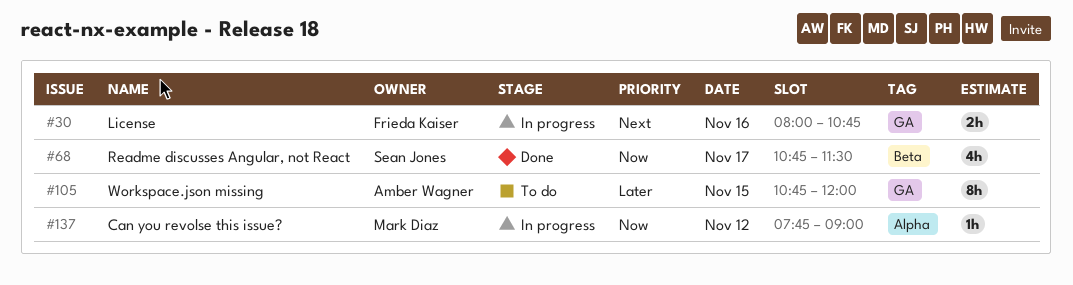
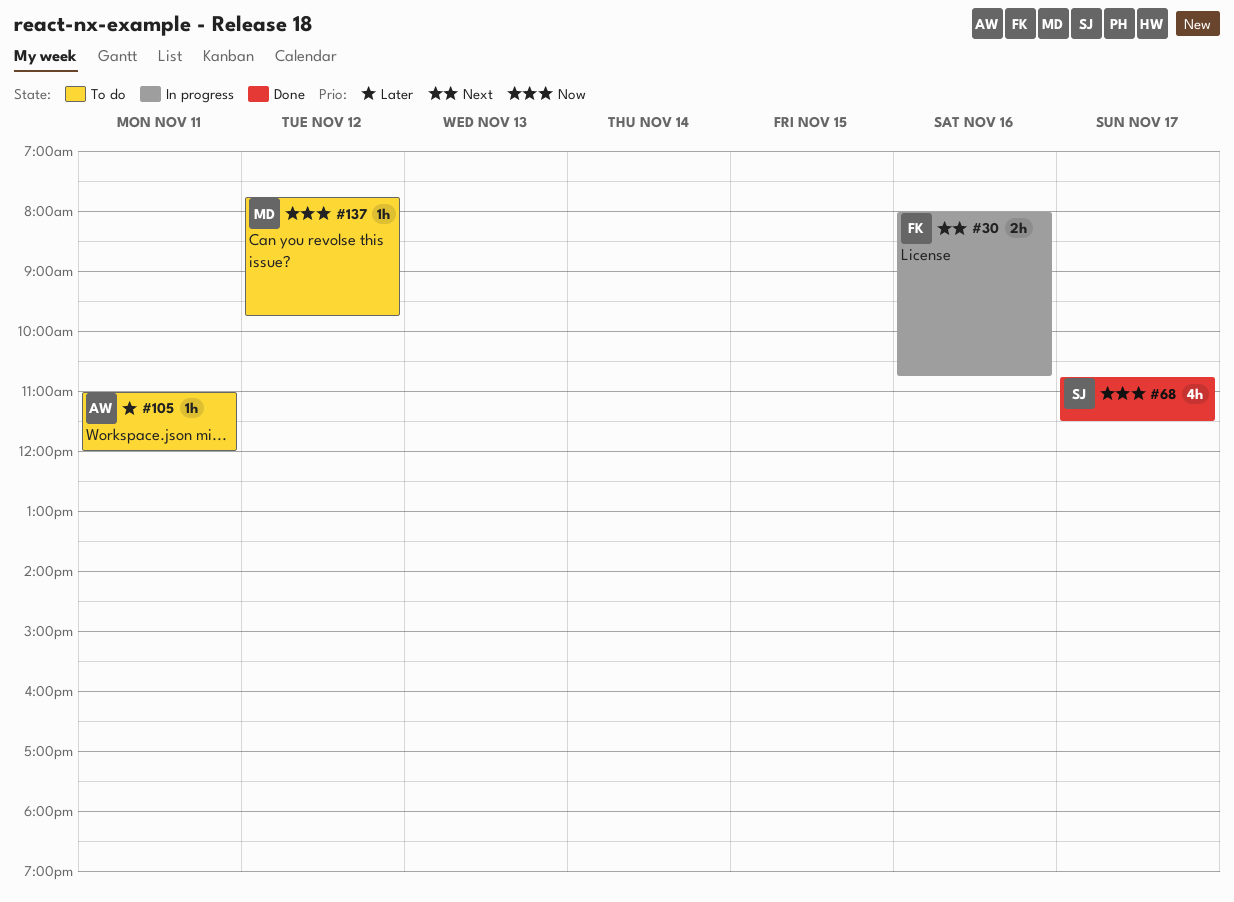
#105, estimate: 8h -> 1h
#105, day: Nov 15 -> Nov 11
#105, begins: 10:45 -> 11:00
#137, status: In progress -> To do
#137, ends: 09:00 -> 09:45

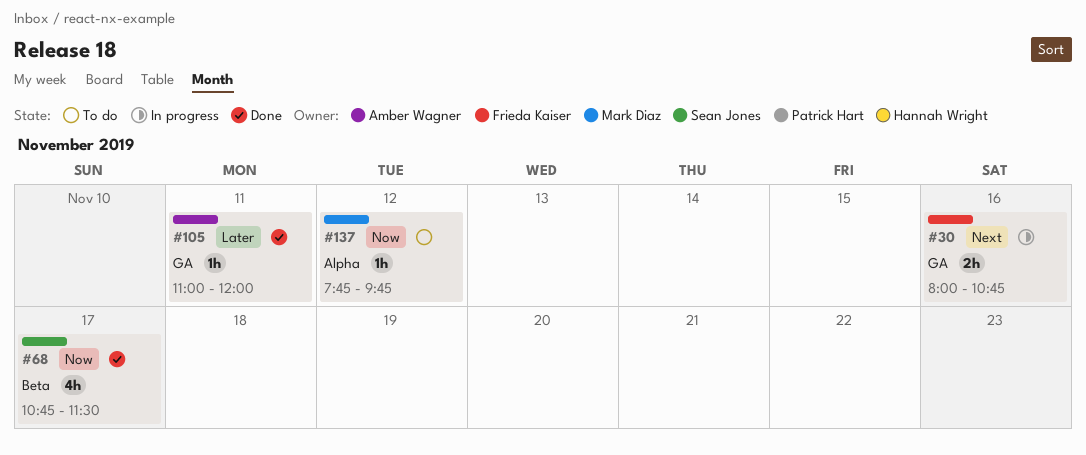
#105, status: To do -> Done

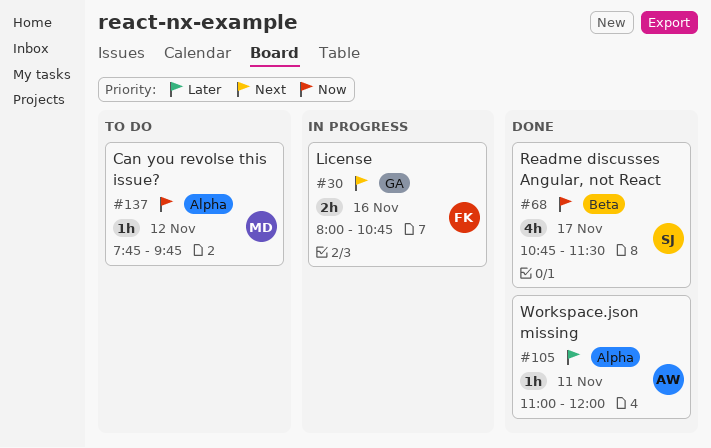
#105, label: GA -> Alpha

